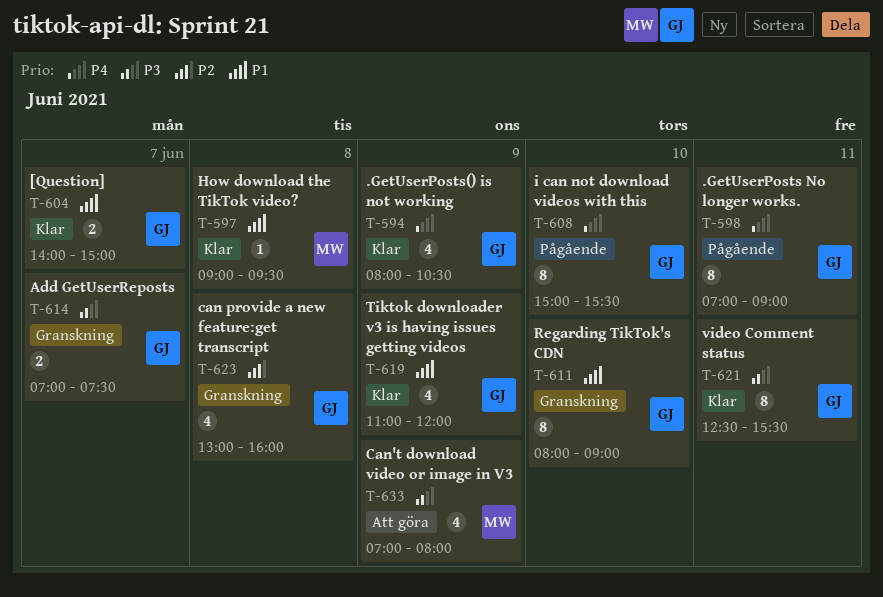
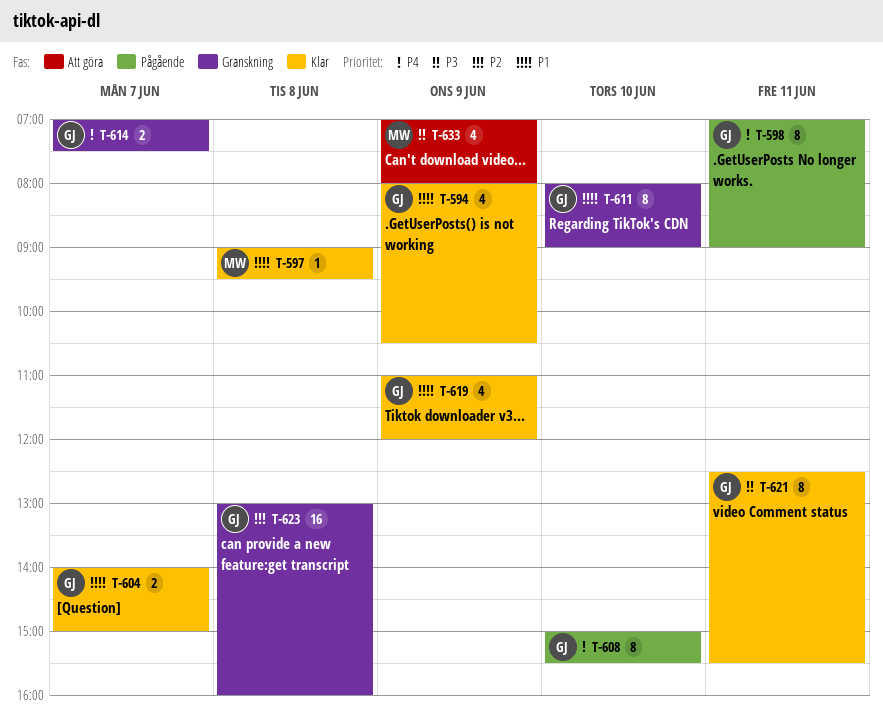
T-594, priority: P4 -> P1
T-614, priority: P3 -> P4
T-623, estimate: 4 -> 16

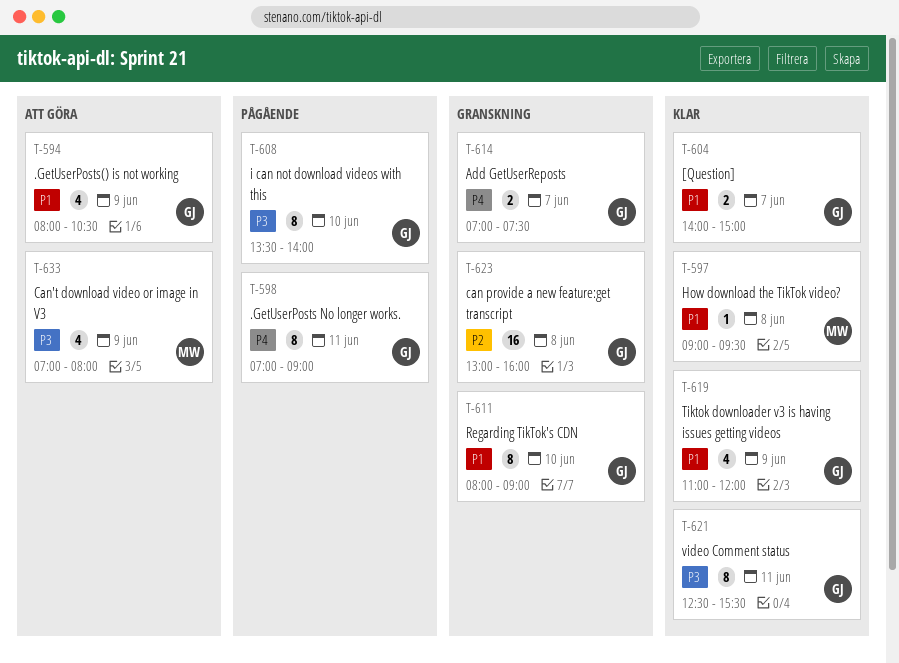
T-594, status: Klar -> Att göra
T-608, priority: P4 -> P3
T-608, begins: 15:00 -> 13:30
T-608, ends: 15:30 -> 14:00

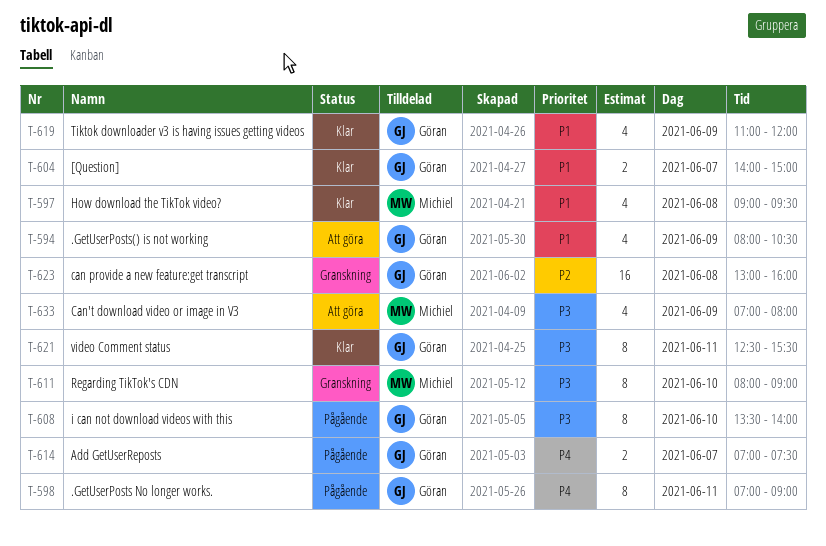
T-597, estimate: 1 -> 4
T-611, owner: Göran -> Michiel
T-611, priority: P1 -> P3
T-614, status: Granskning -> Pågående

